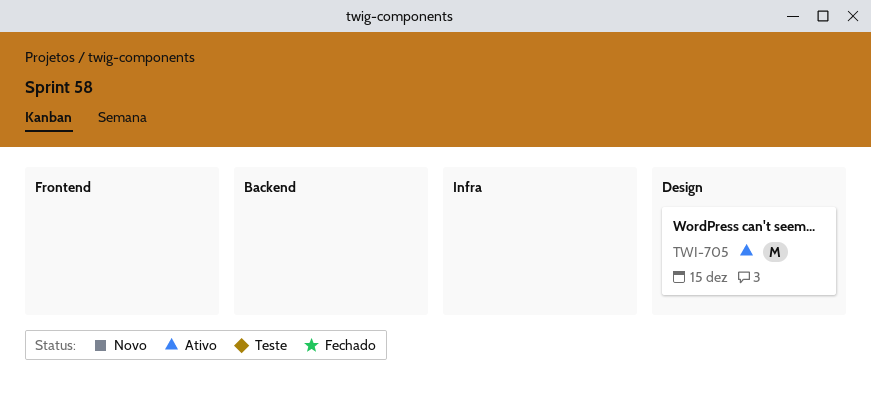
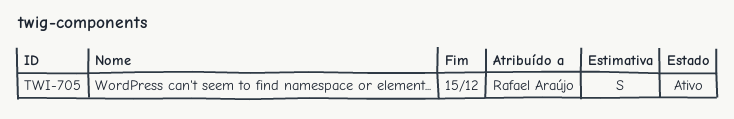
TWI-705, estimate: M -> S

